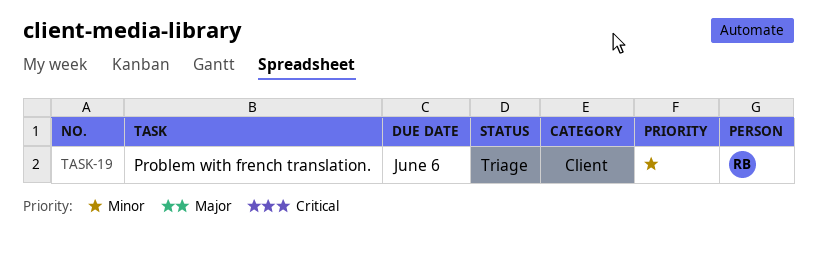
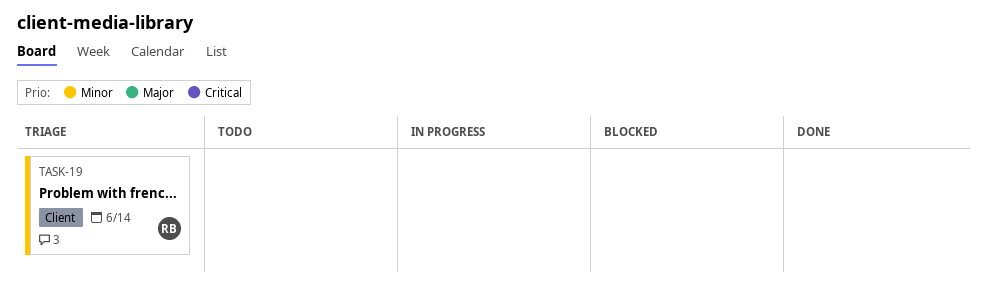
TASK-19, due: Jun 6 -> Jun 14

